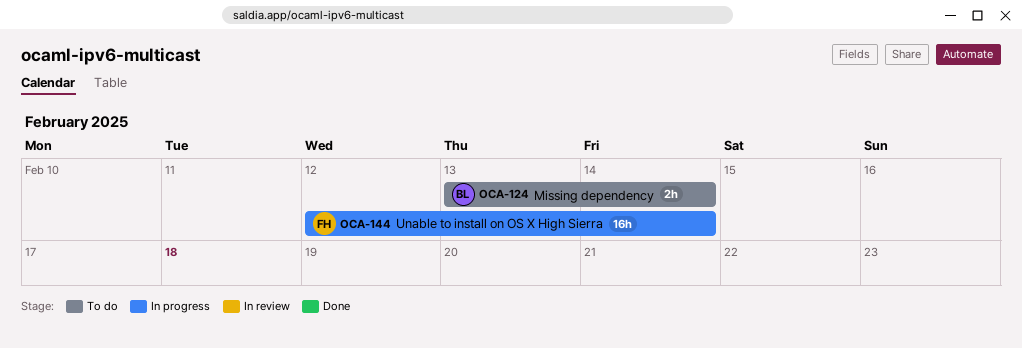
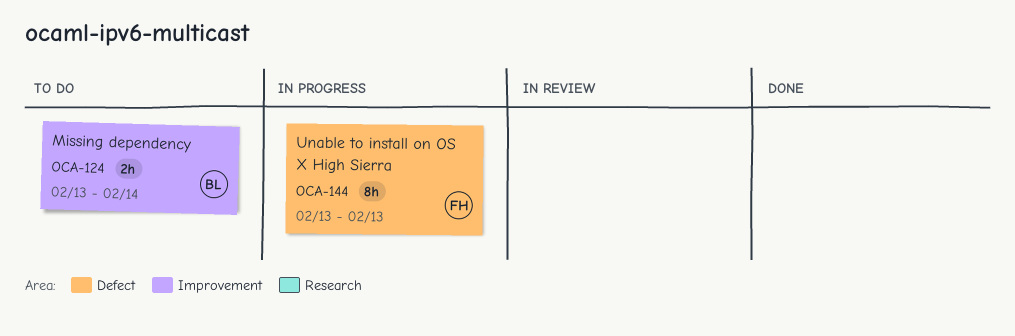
OCA-144, estimate: 16h -> 8h
OCA-144, start: Feb 12 -> Feb 13
OCA-144, due: Feb 14 -> Feb 13

